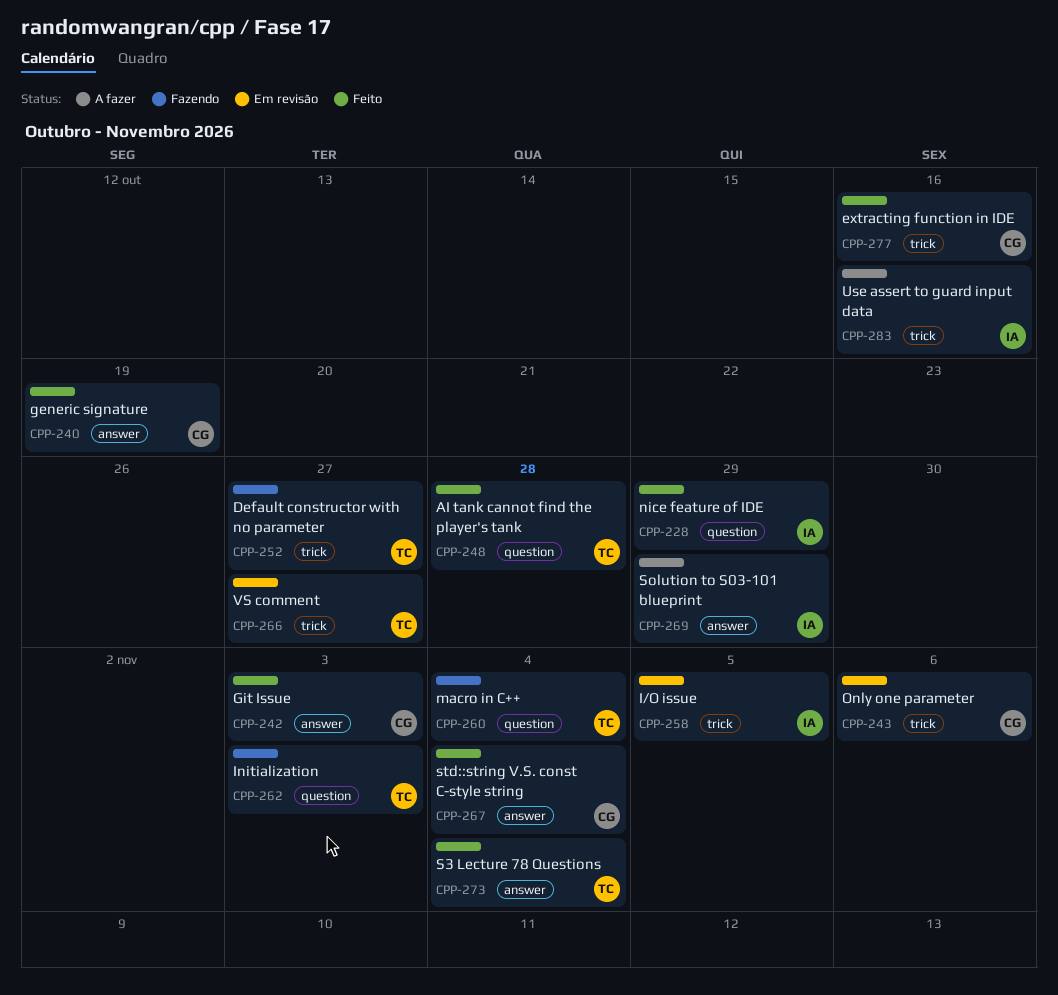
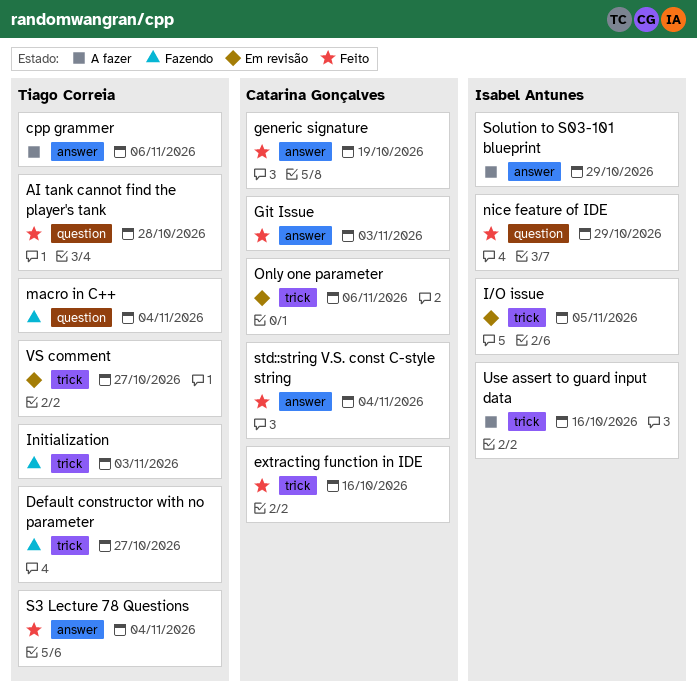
cpp grammer: none -> present
Initialization, label: question -> trick

